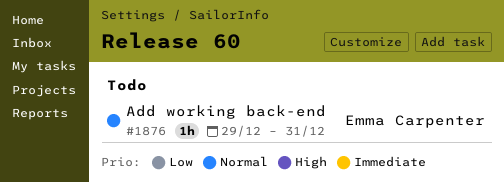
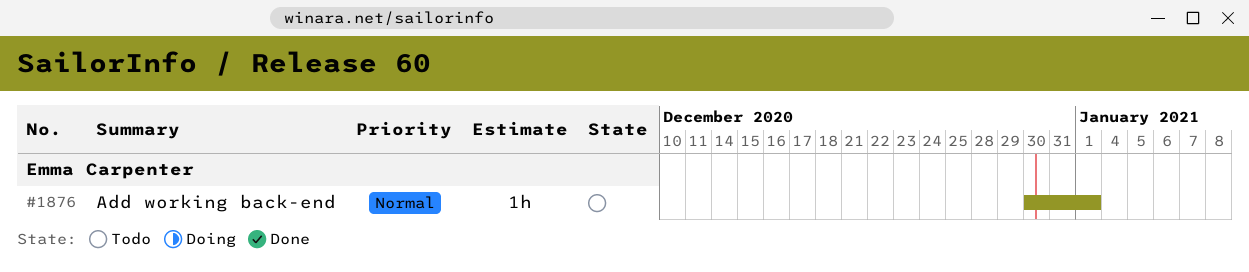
#1876, start: Dec 29 -> Dec 30
#1876, due: Dec 31 -> Jan 1

